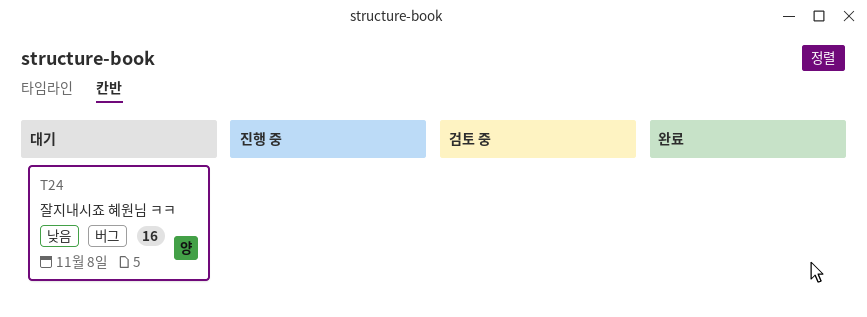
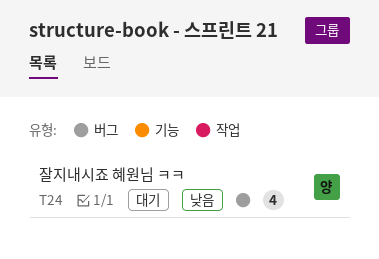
T24, estimate: 16 -> 4

